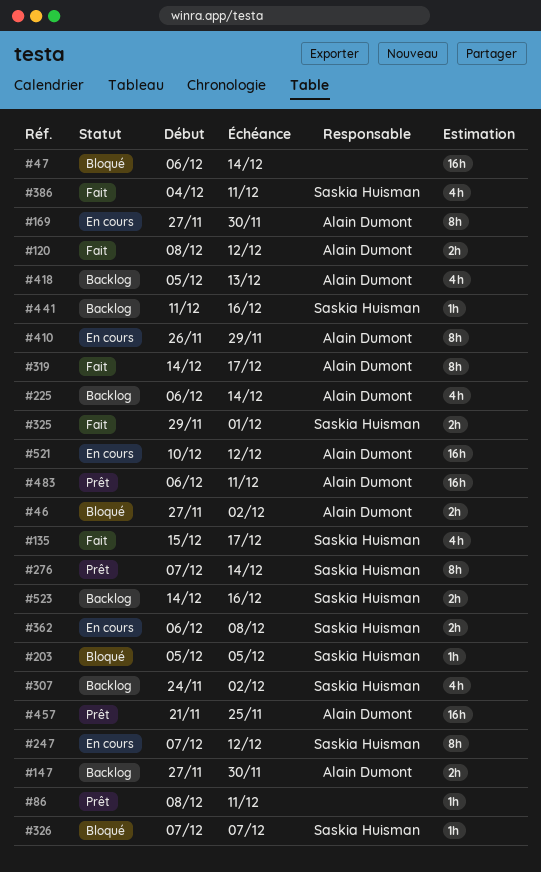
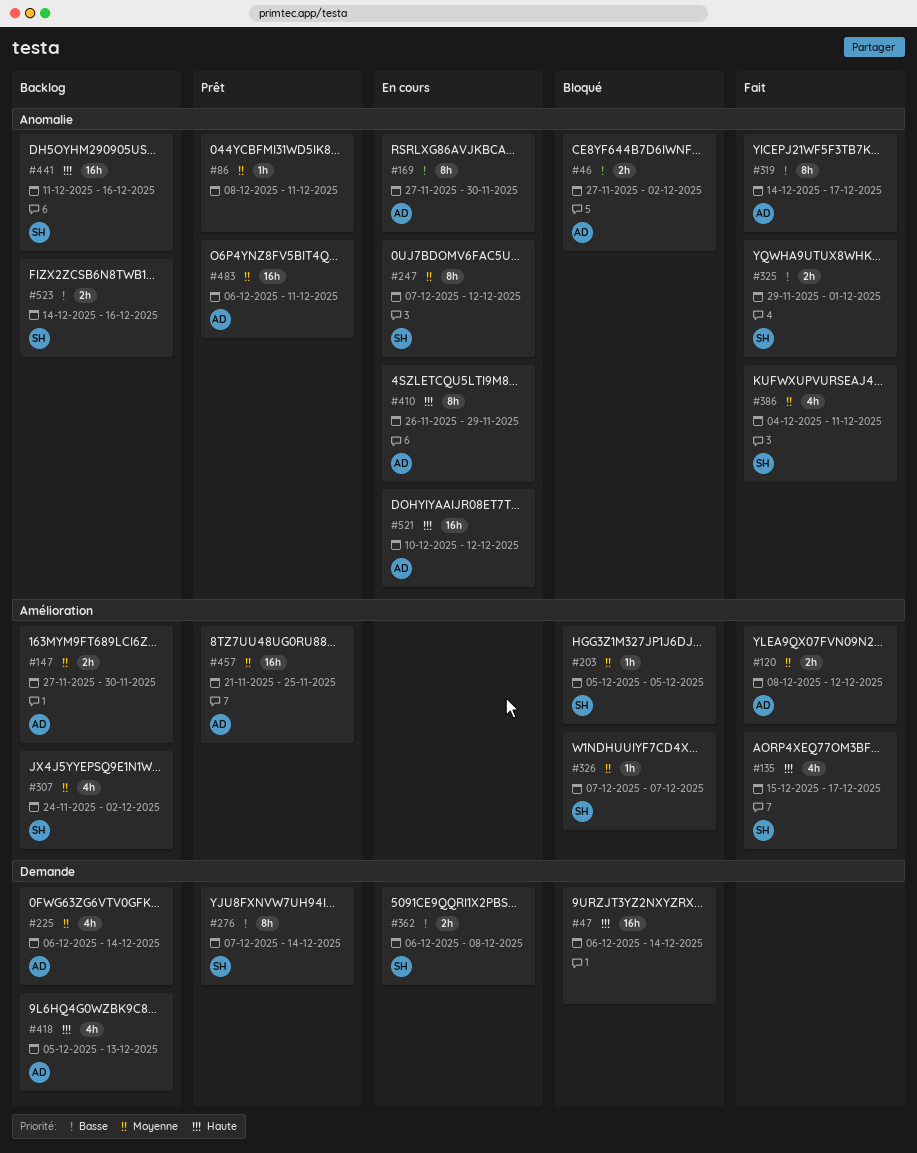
#441, estimate: 1h -> 16h

